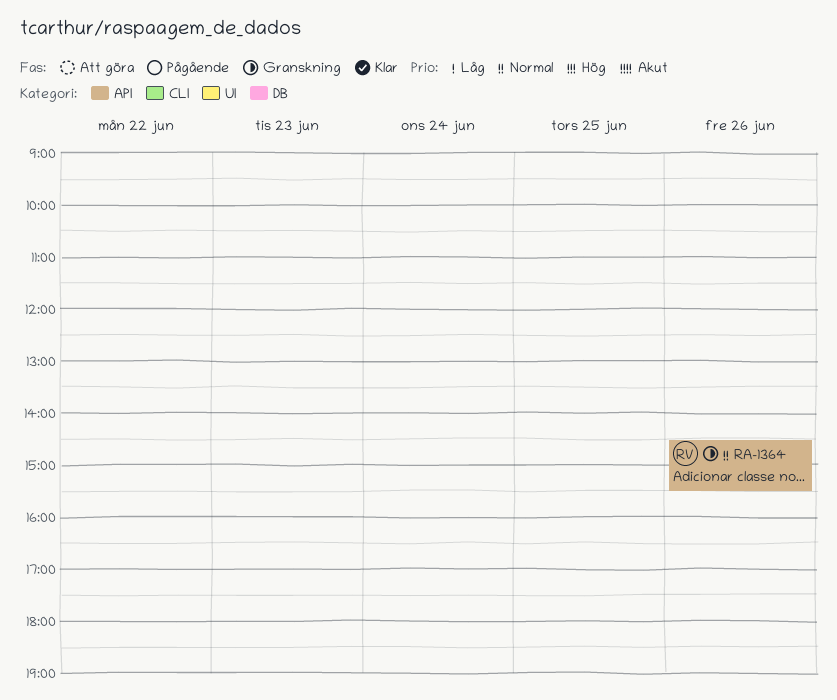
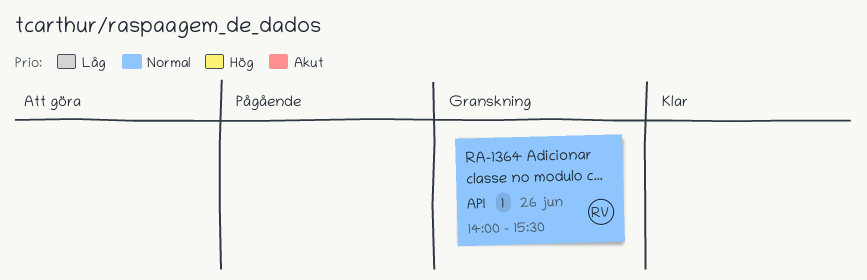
RA-1364, begins: 14:30 -> 14:00

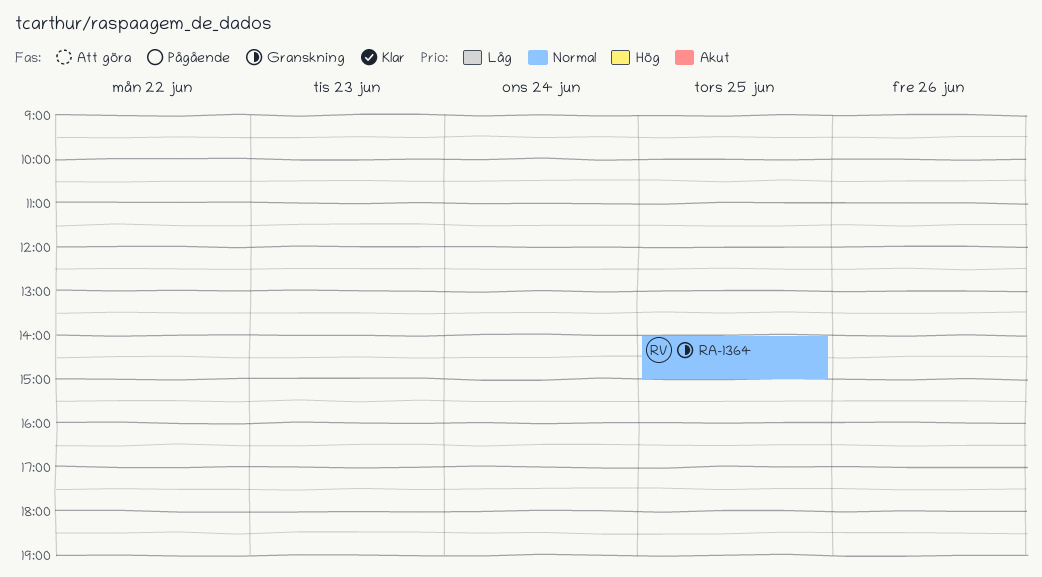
RA-1364, day: Jun 26 -> Jun 25
RA-1364, ends: 15:30 -> 15:00

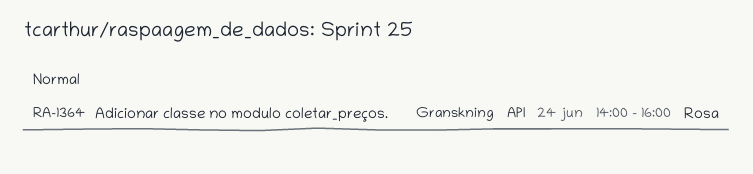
RA-1364, day: Jun 25 -> Jun 24
RA-1364, ends: 15:00 -> 16:00

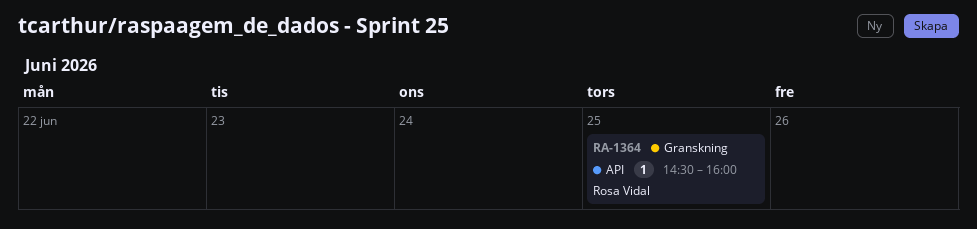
RA-1364, day: Jun 24 -> Jun 25
RA-1364, begins: 14:00 -> 14:30

